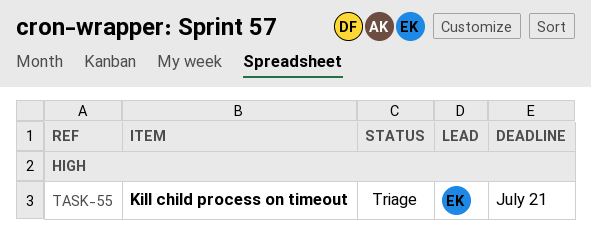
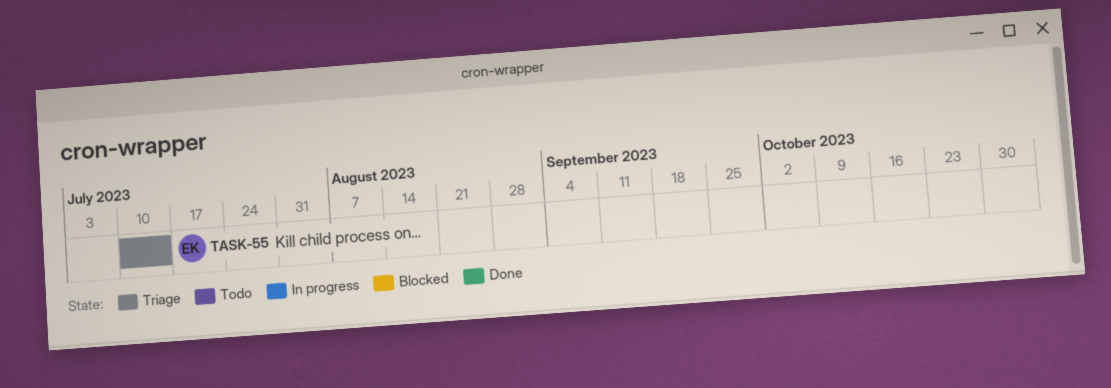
TASK-55, due: Jul 21 -> Jul 14

